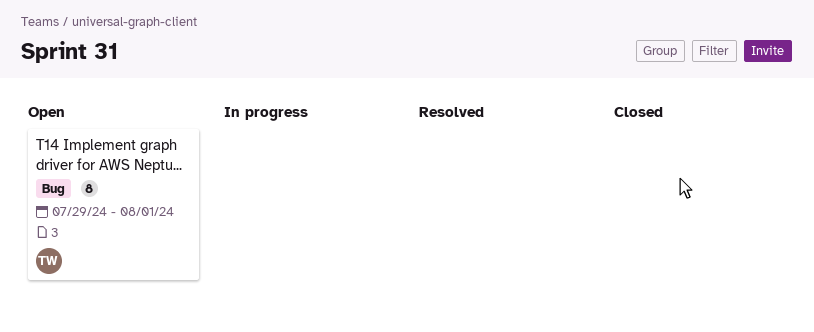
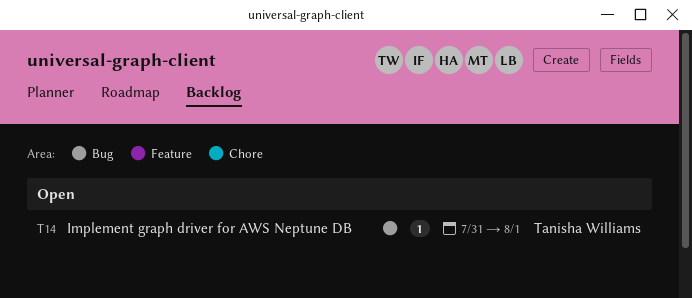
T14, estimate: 8 -> 1
T14, start: Jul 29 -> Jul 31

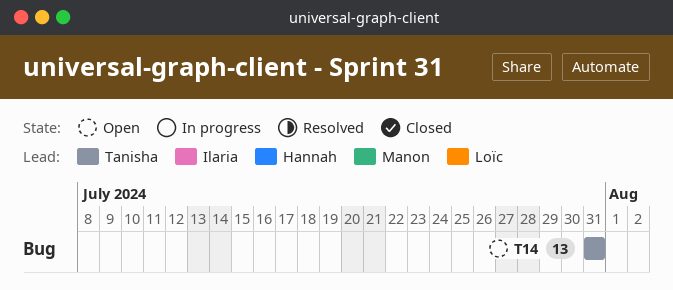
T14, estimate: 1 -> 13
T14, due: Aug 1 -> Jul 31

